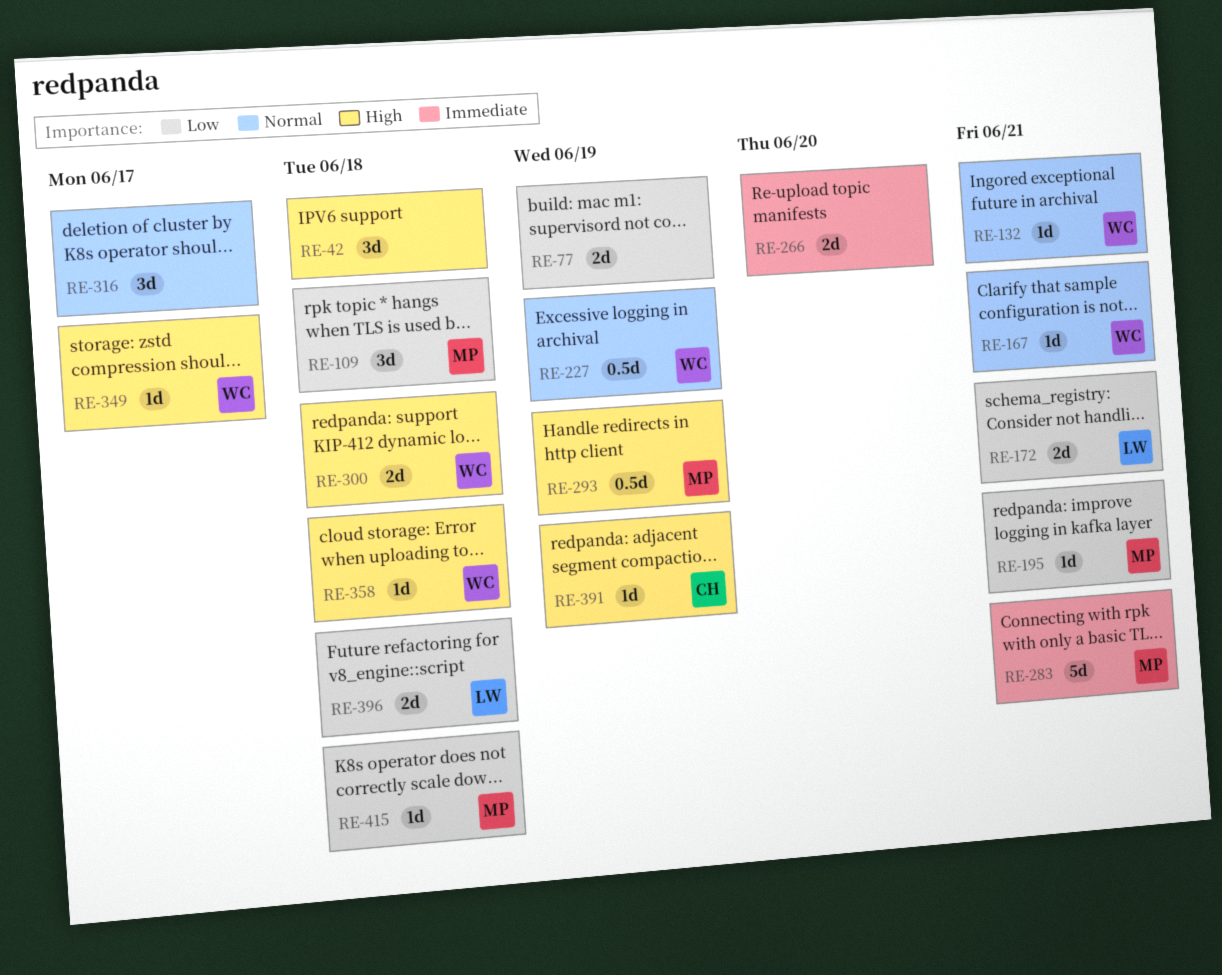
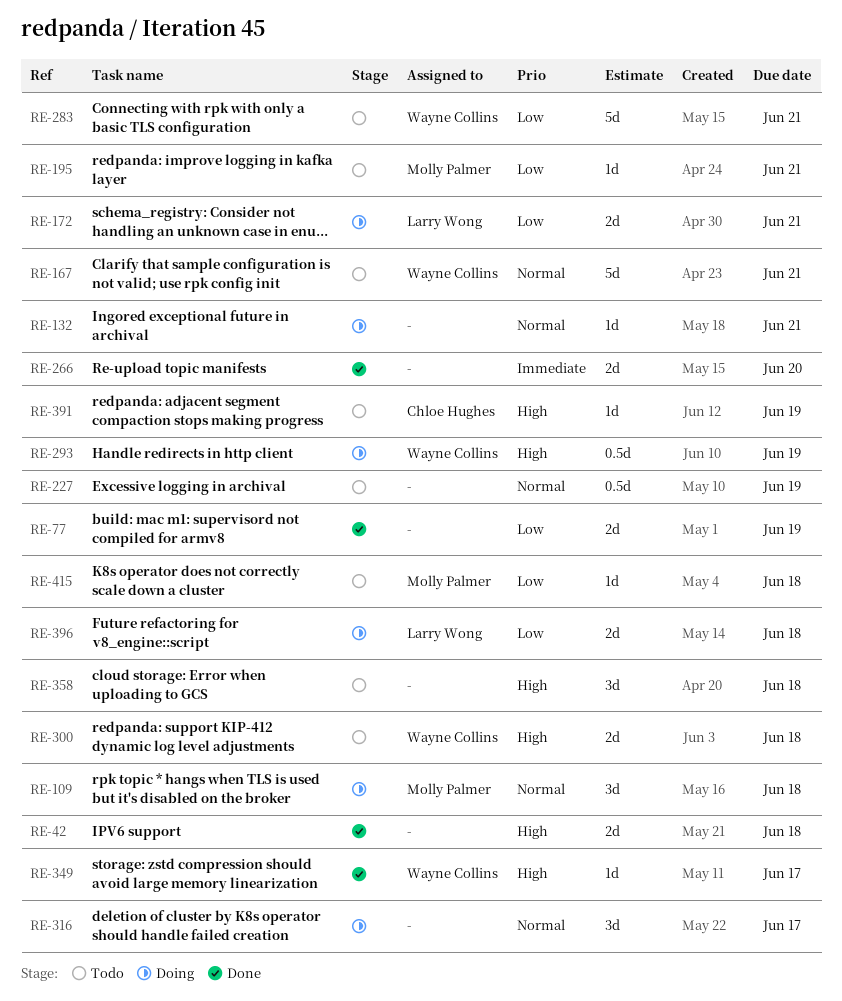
RE-42, estimate: 3d -> 2d
RE-109, priority: Low -> Normal
RE-132, owner: Wayne Collins -> none
RE-167, estimate: 1d -> 5d
RE-227, owner: Wayne Collins -> none
RE-283, owner: Molly Palmer -> Wayne Collins
RE-283, priority: Immediate -> Low
RE-293, owner: Molly Palmer -> Wayne Collins
RE-358, owner: Wayne Collins -> none
RE-358, estimate: 1d -> 3d

